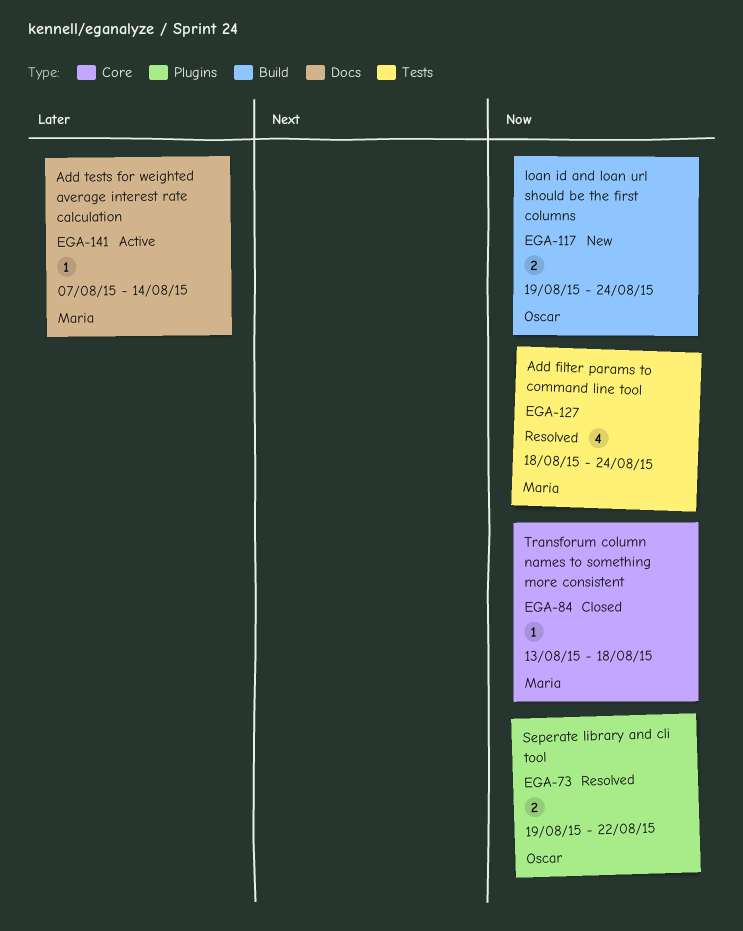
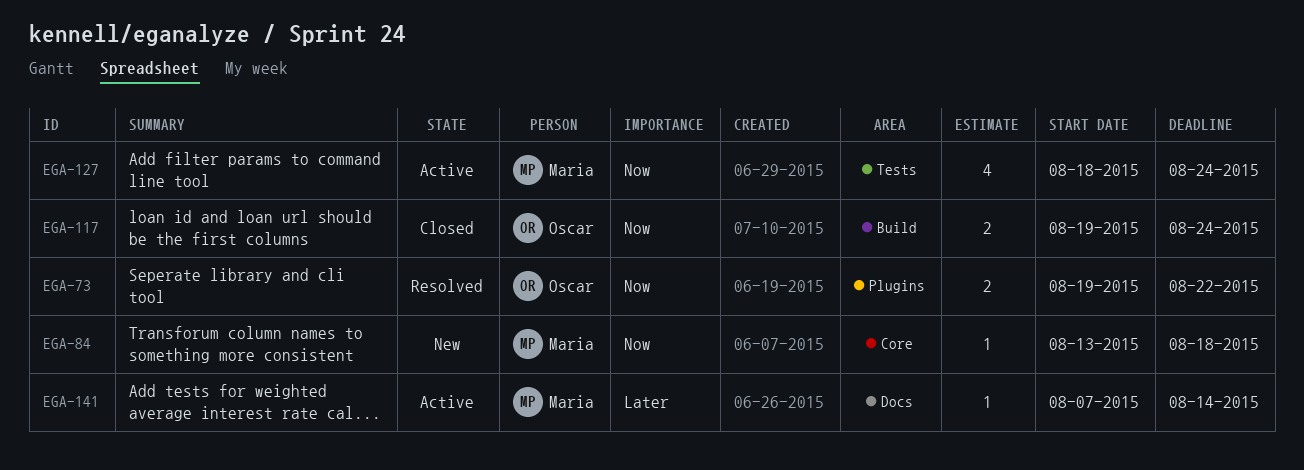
EGA-84, status: Closed -> New
EGA-117, status: New -> Closed
EGA-127, status: Resolved -> Active

